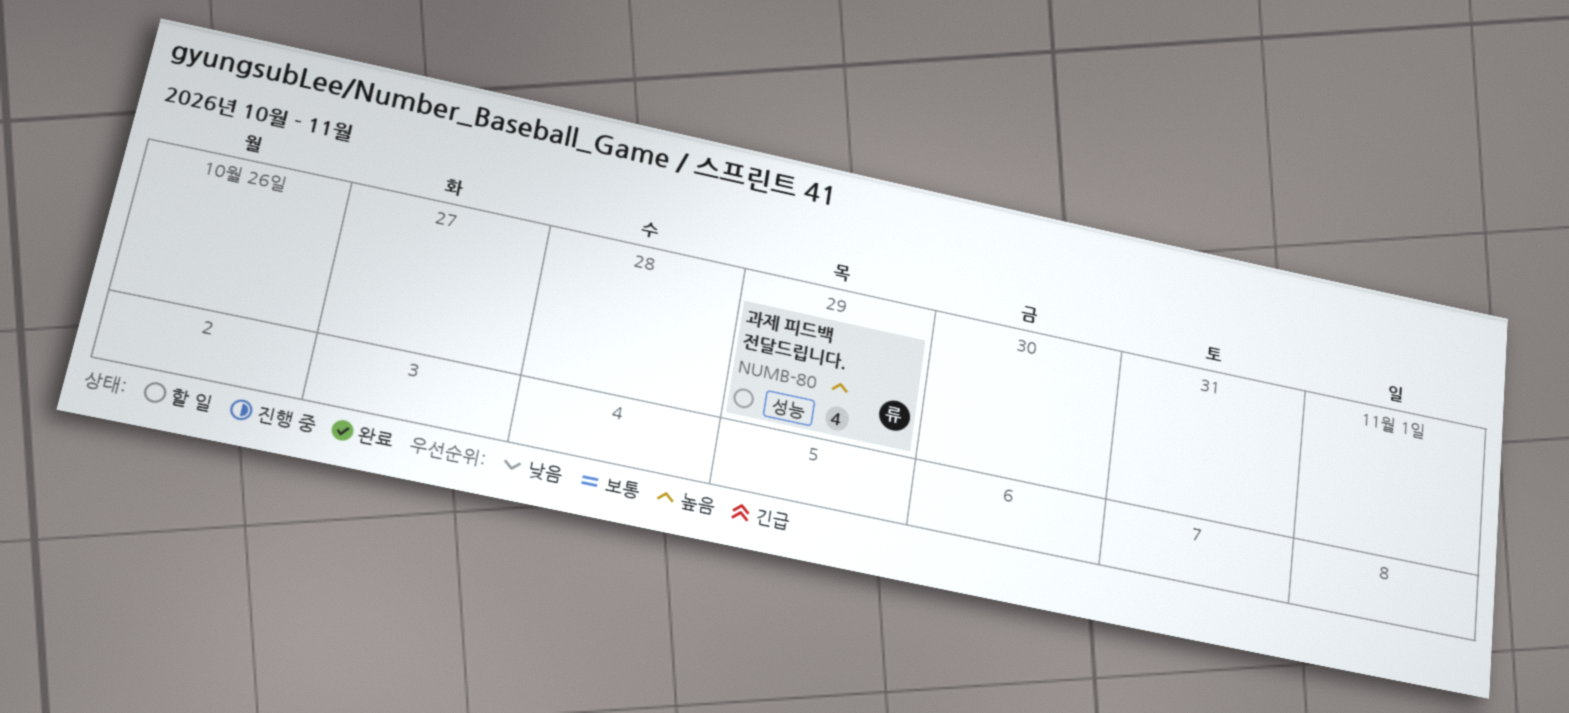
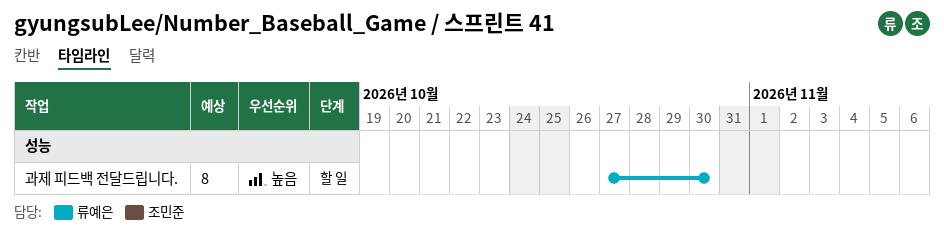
과제 피드백 전달드립니다., estimate: 4 -> 8
과제 피드백 전달드립니다., due: Oct 29 -> Oct 30

